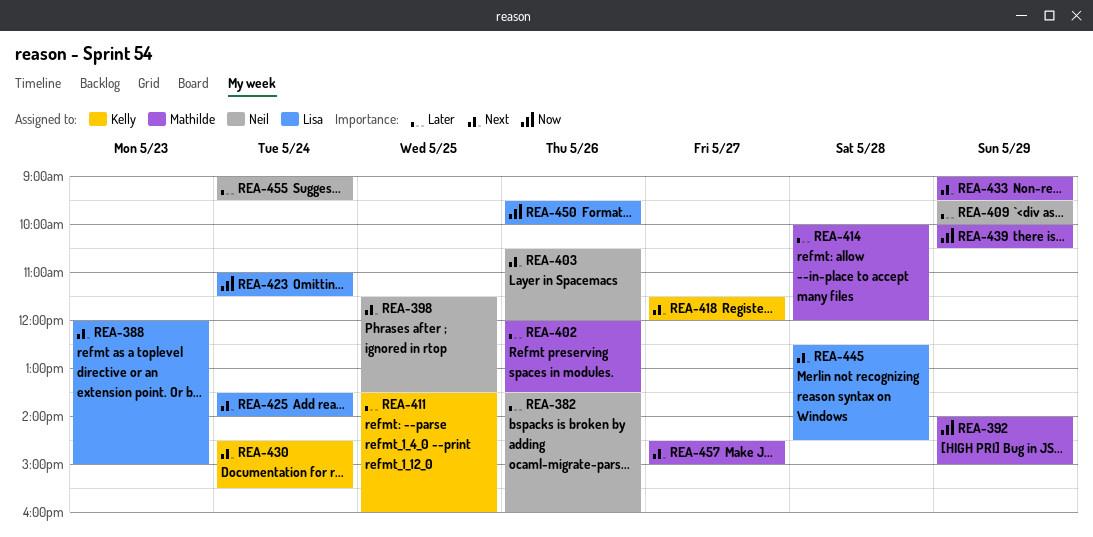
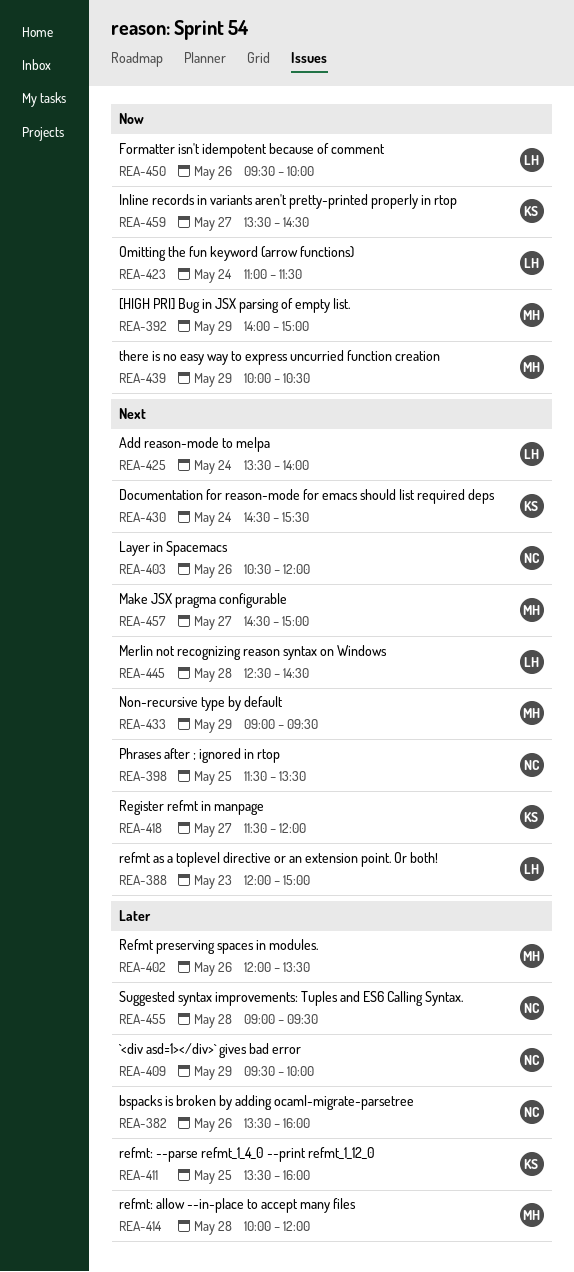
REA-455, day: May 24 -> May 28
REA-459: none -> present

